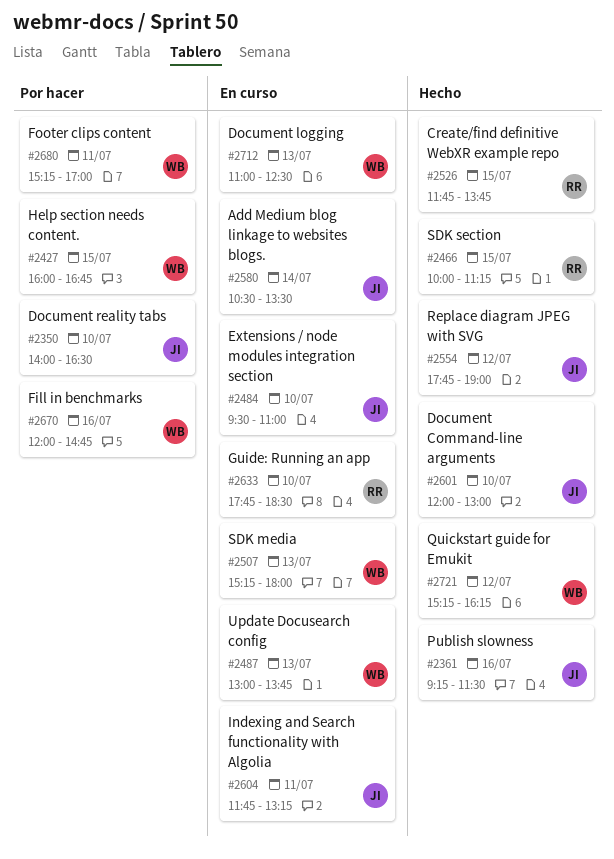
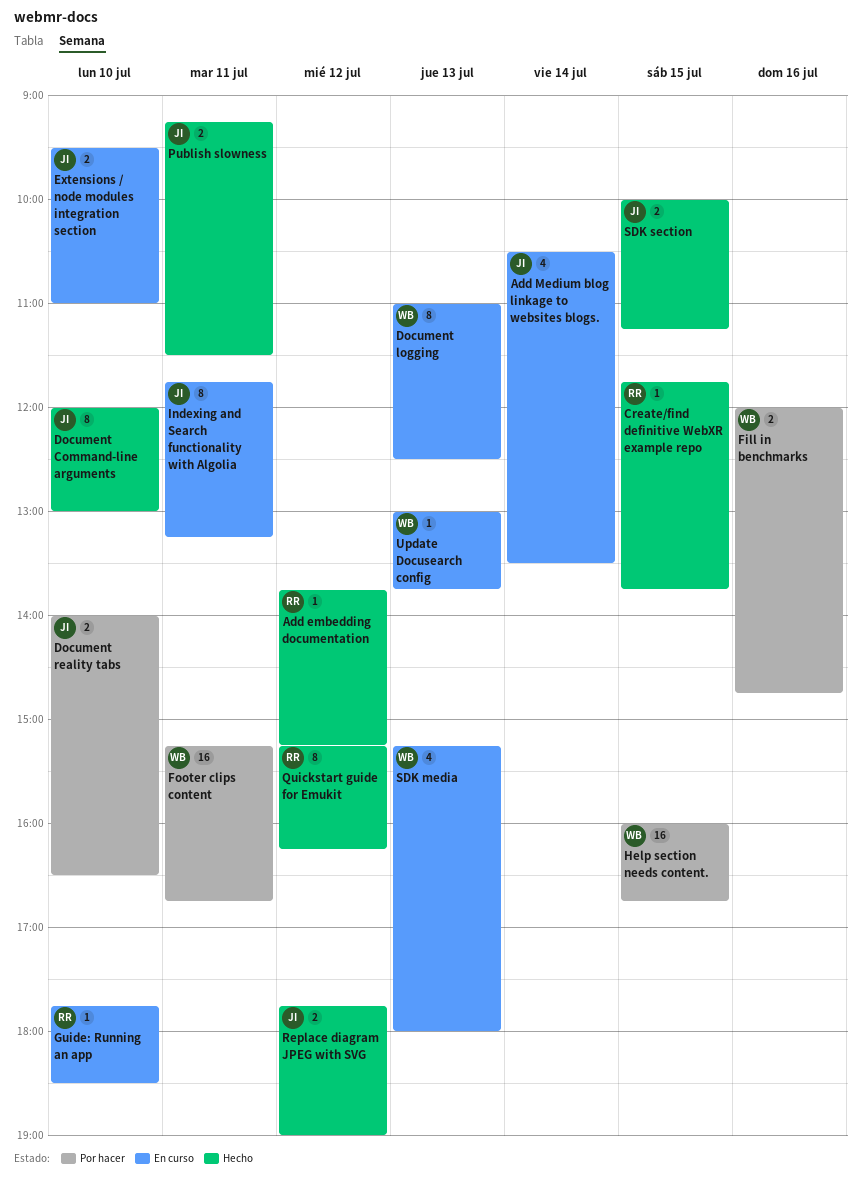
Add embedding documentation: none -> present
Footer clips content, ends: 17:00 -> 16:45
Publish slowness, day: Jul 16 -> Jul 11
Quickstart guide for Emukit, owner: WB -> RR
SDK section, owner: RR -> JI

